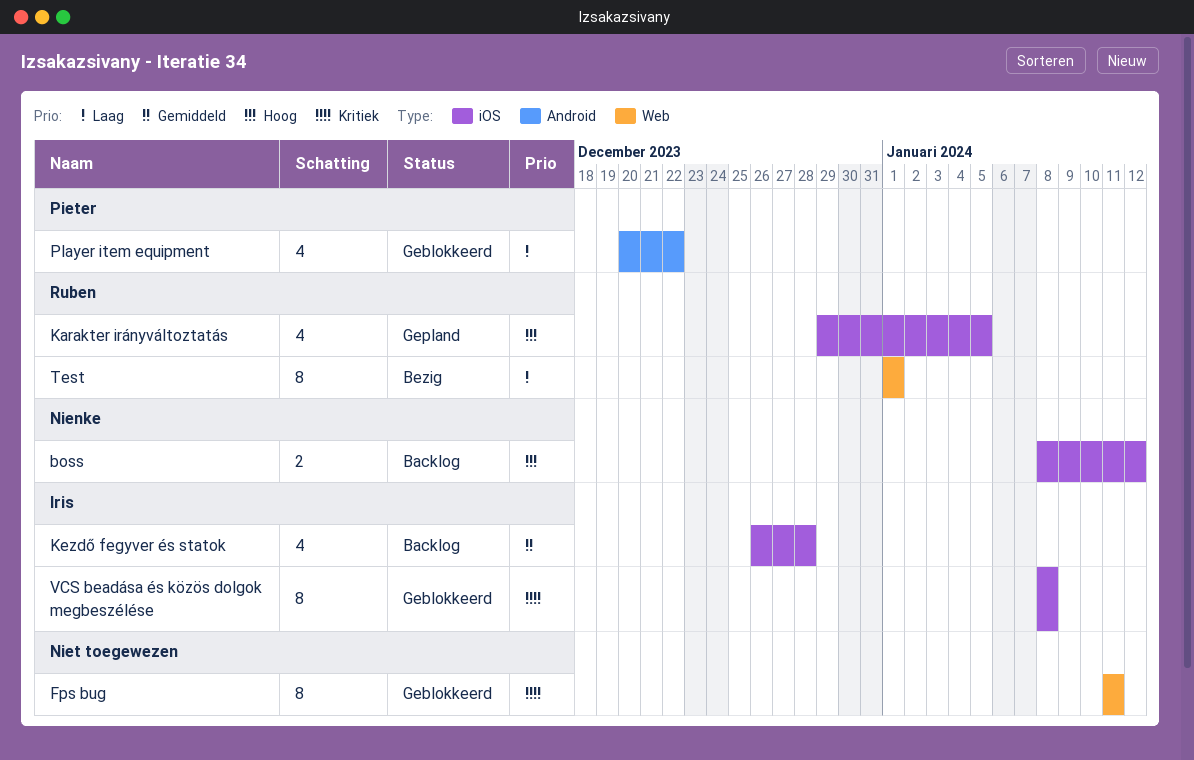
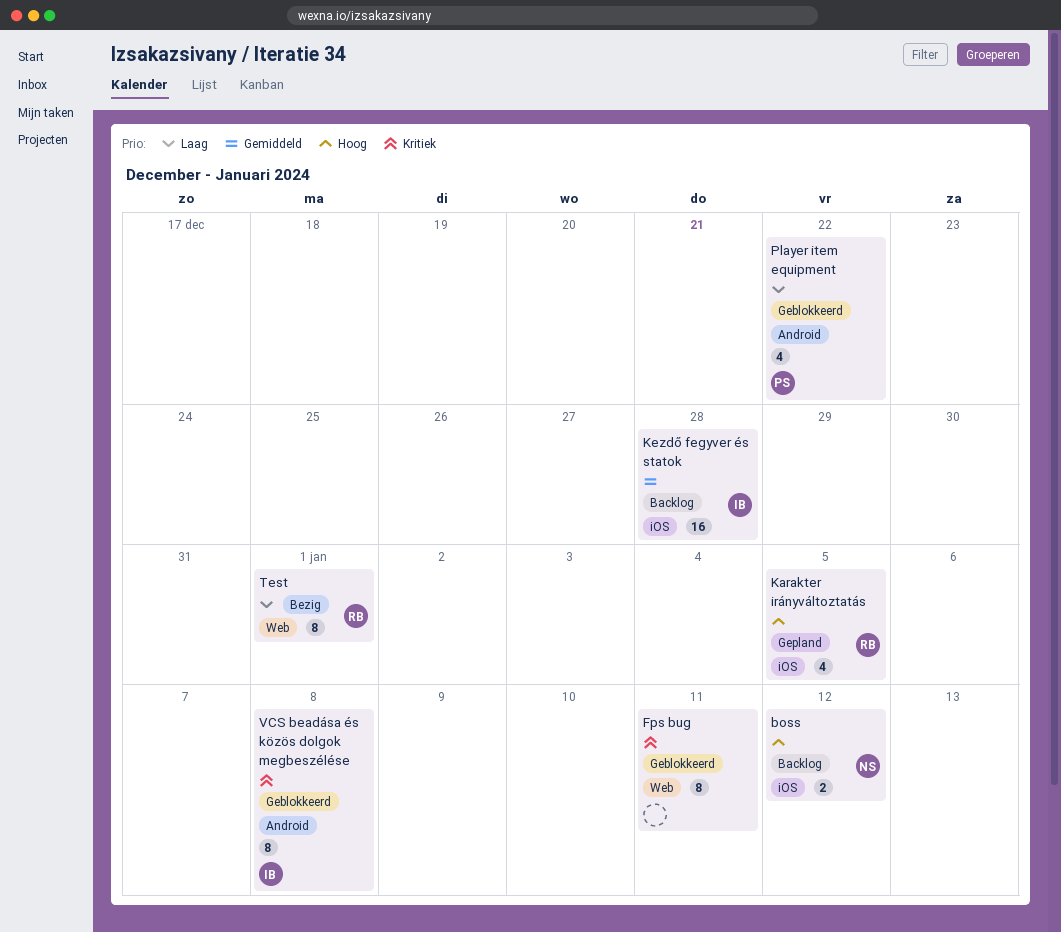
Kezdő fegyver és statok, estimate: 4 -> 16
VCS beadása és közös dolgok megbeszélése, label: iOS -> Android

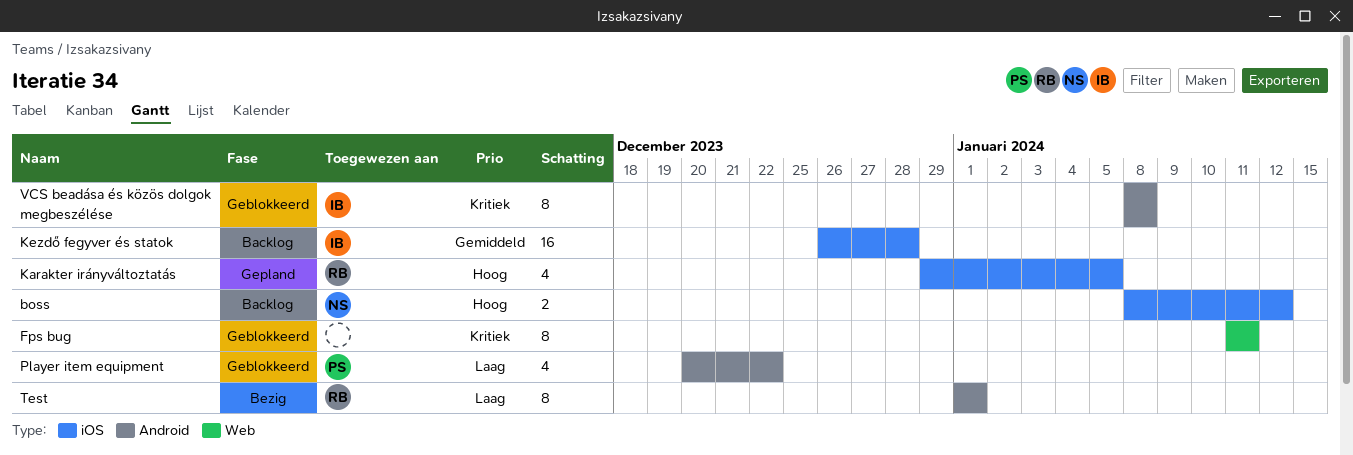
Test, label: Web -> Android

